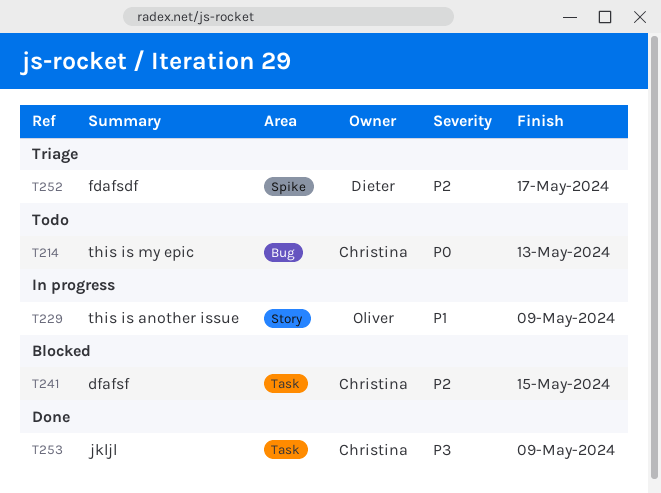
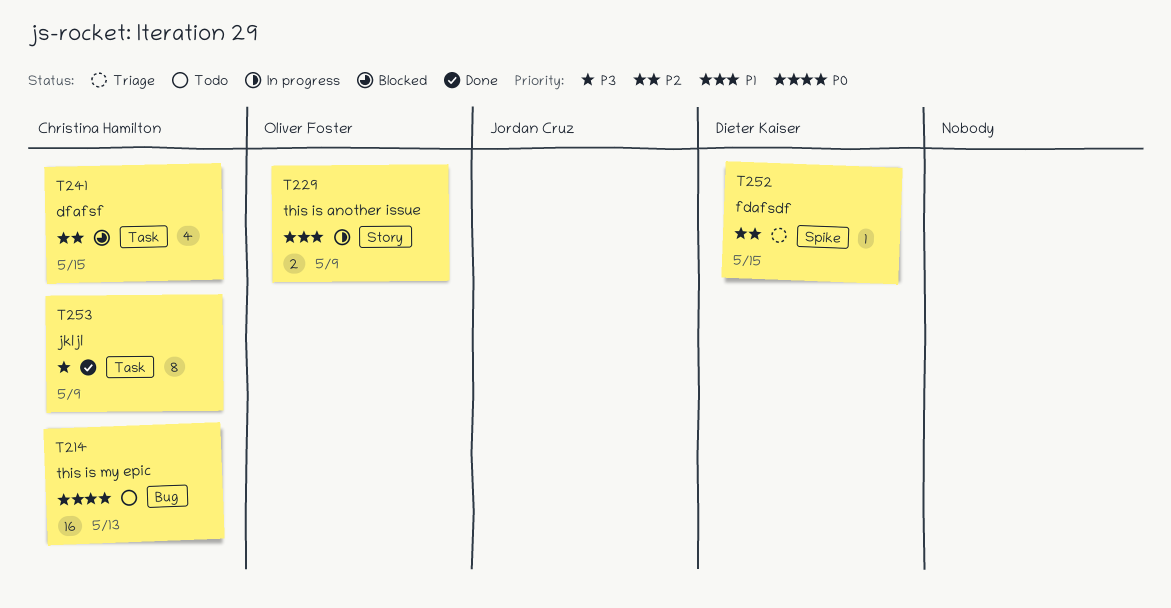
T252, due: May 17 -> May 15

